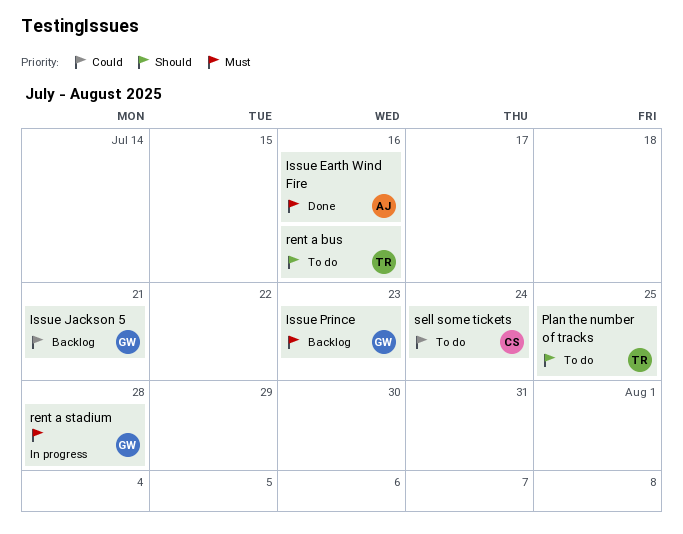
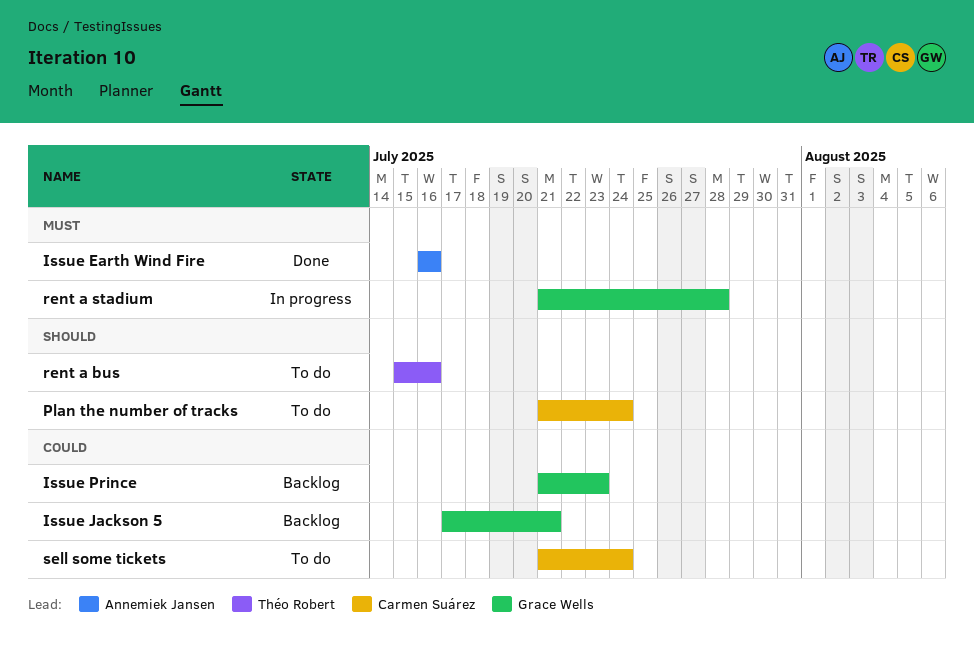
Issue Prince, priority: Must -> Could
Plan the number of tracks, owner: Théo Robert -> Carmen Suárez
Plan the number of tracks, due: Jul 25 -> Jul 24

